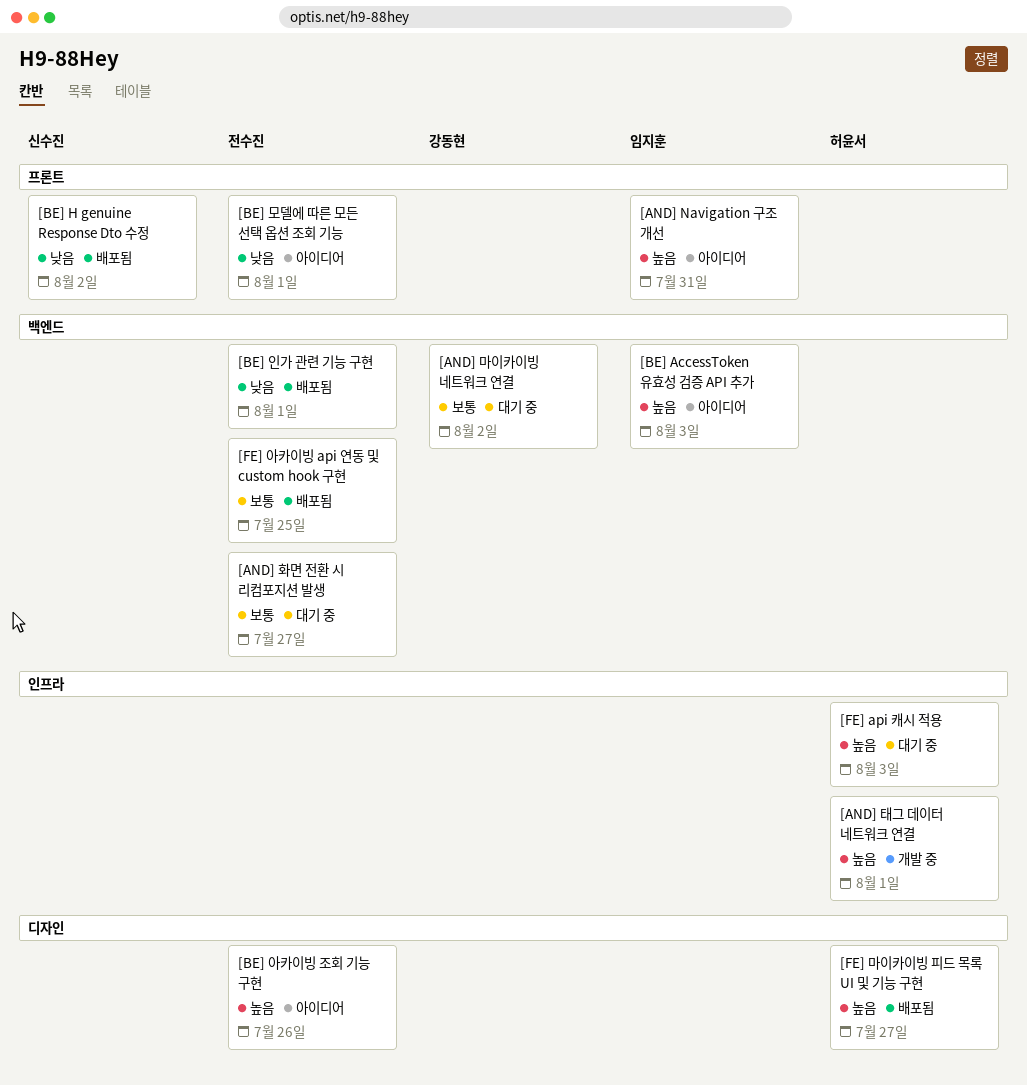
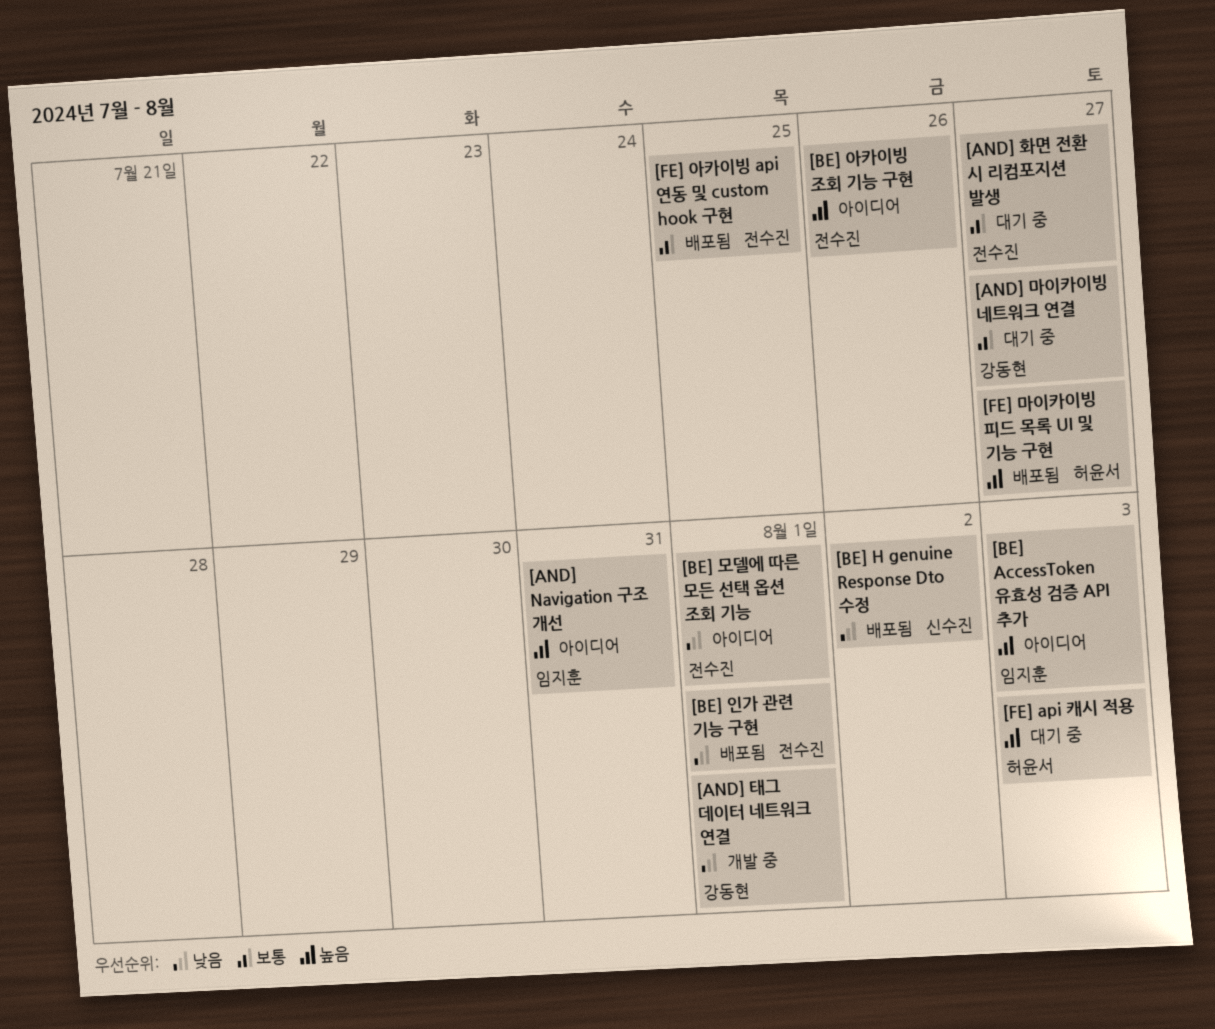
[AND] 마이카이빙 네트워크 연결, due: Aug 2 -> Jul 27
[AND] 태그 데이터 네트워크 연결, owner: 허윤서 -> 강동현
[AND] 태그 데이터 네트워크 연결, priority: 높음 -> 낮음

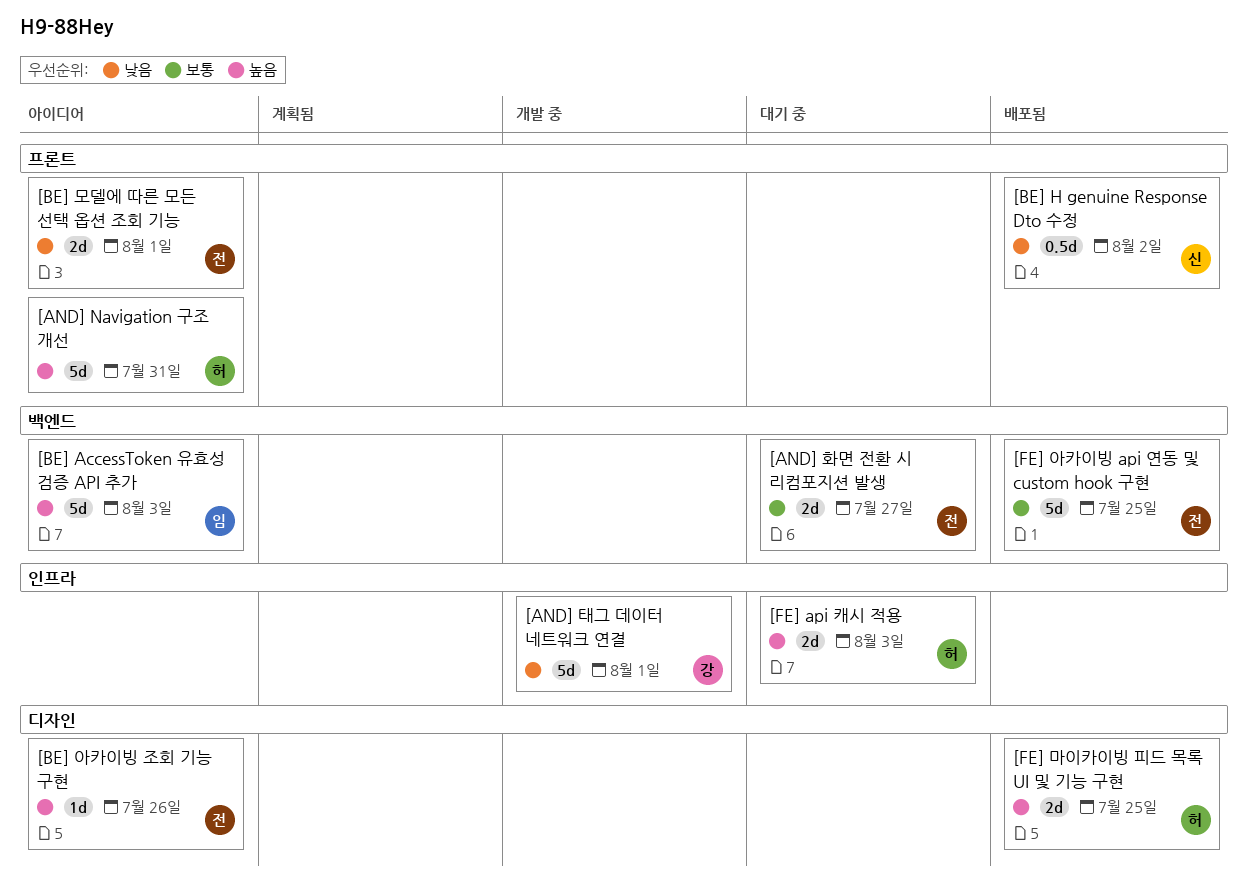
[AND] Navigation 구조 개선, owner: 임지훈 -> 허윤서
[AND] 마이카이빙 네트워크 연결: present -> none
[BE] 인가 관련 기능 구현: present -> none
[FE] 마이카이빙 피드 목록 UI 및 기능 구현, due: Jul 27 -> Jul 25

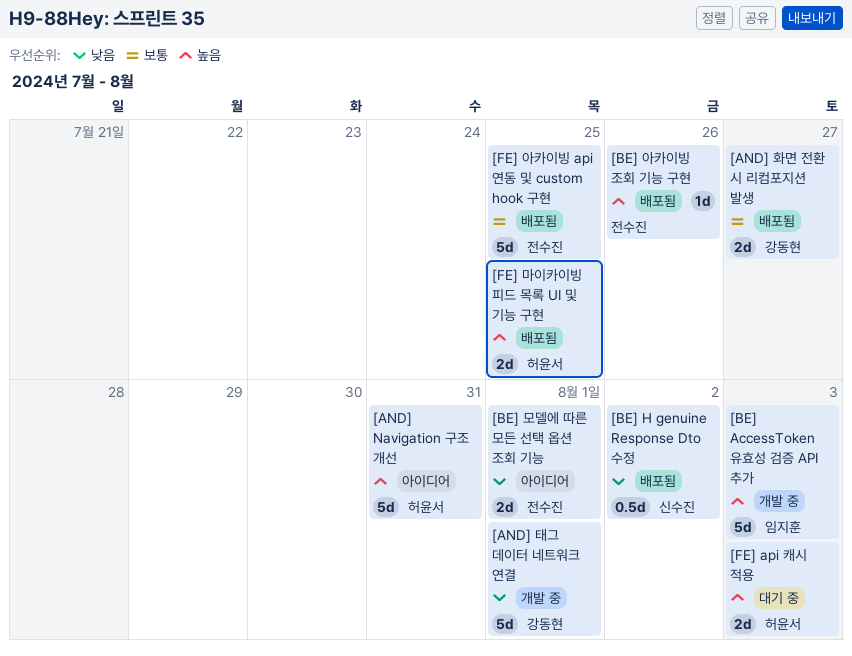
[AND] 화면 전환 시 리컴포지션 발생, status: 대기 중 -> 배포됨
[AND] 화면 전환 시 리컴포지션 발생, owner: 전수진 -> 강동현
[BE] AccessToken 유효성 검증 API 추가, status: 아이디어 -> 개발 중
[BE] 아카이빙 조회 기능 구현, status: 아이디어 -> 배포됨

